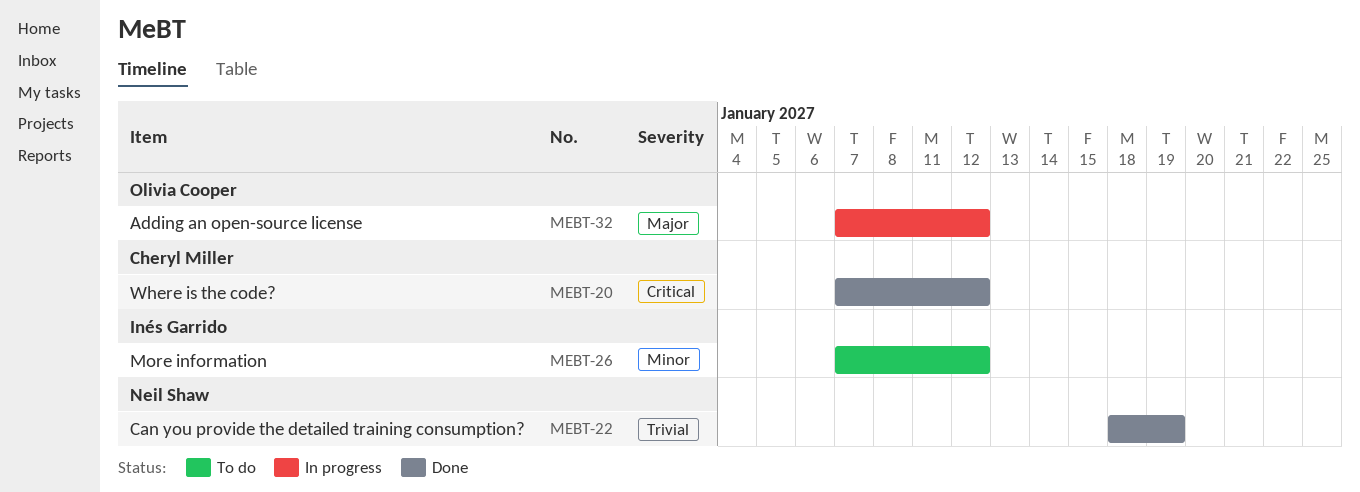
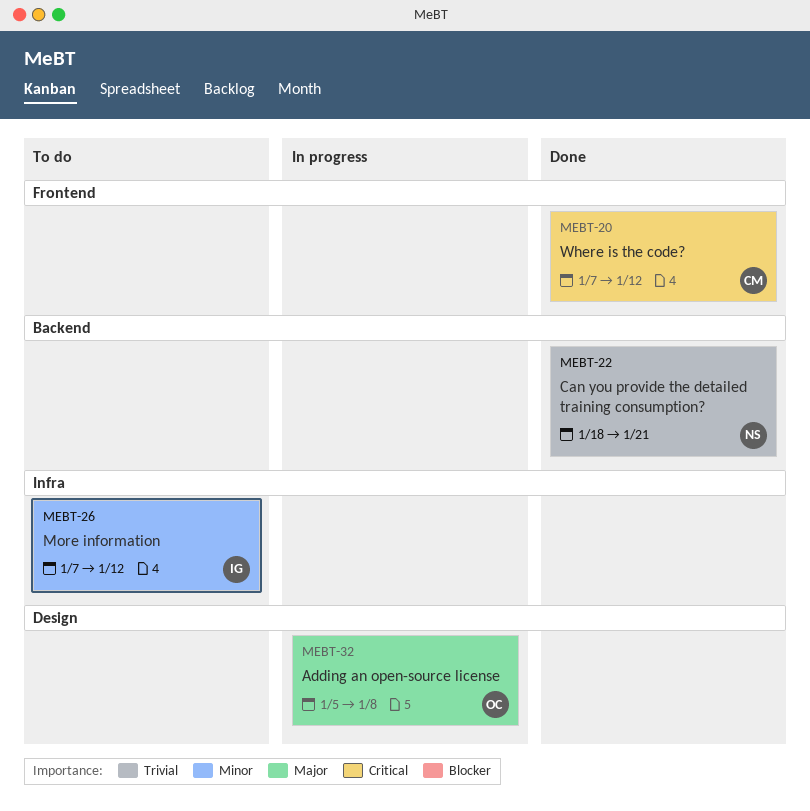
MEBT-22, due: Jan 19 -> Jan 21
MEBT-32, start: Jan 7 -> Jan 5
MEBT-32, due: Jan 12 -> Jan 8

